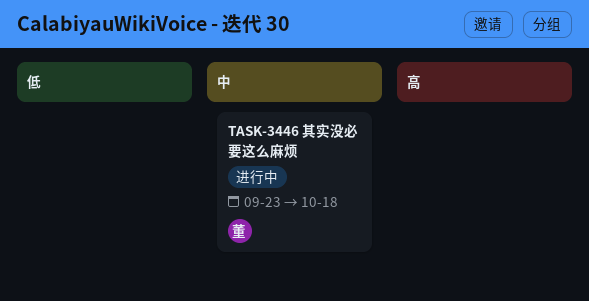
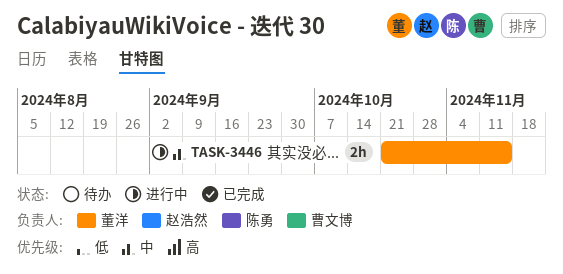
TASK-3446, start: Sep 23 -> Oct 21
TASK-3446, due: Oct 18 -> Nov 15

